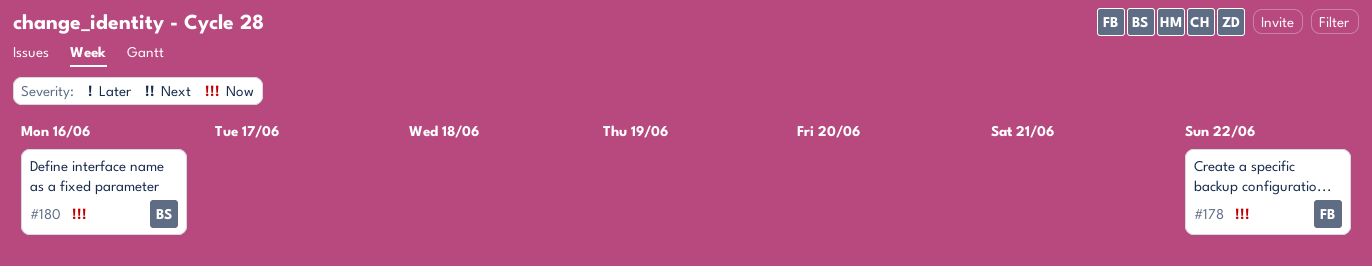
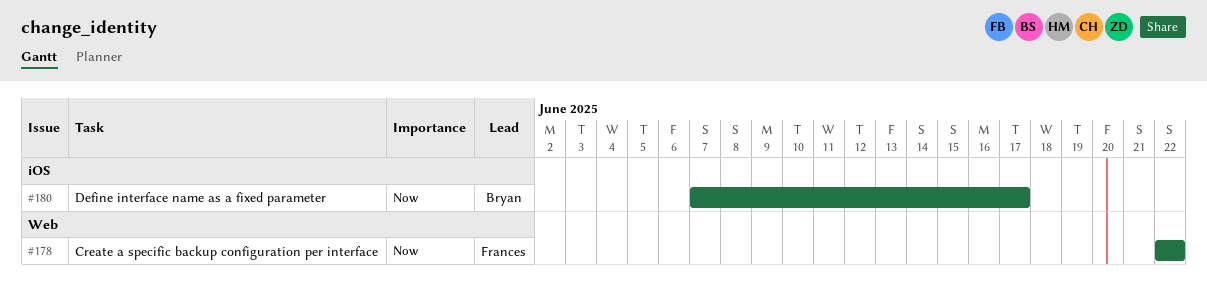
#180, due: Jun 16 -> Jun 17

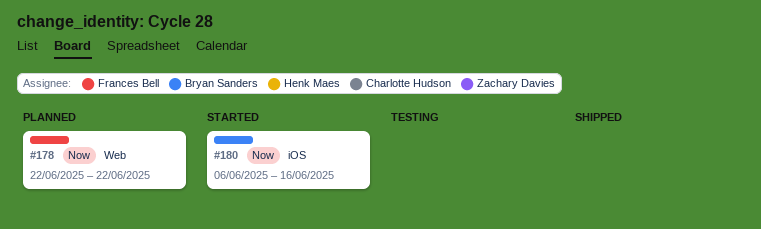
#180, start: Jun 7 -> Jun 6
#180, due: Jun 17 -> Jun 16

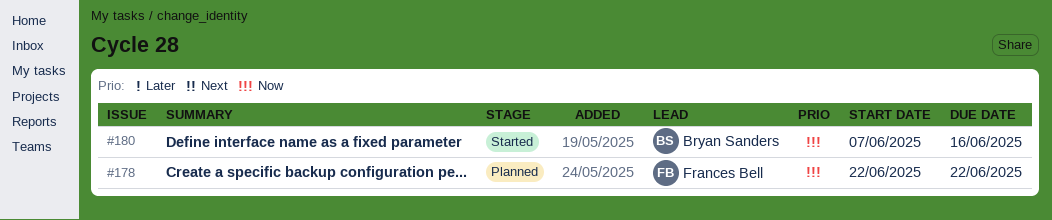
#180, start: Jun 6 -> Jun 7

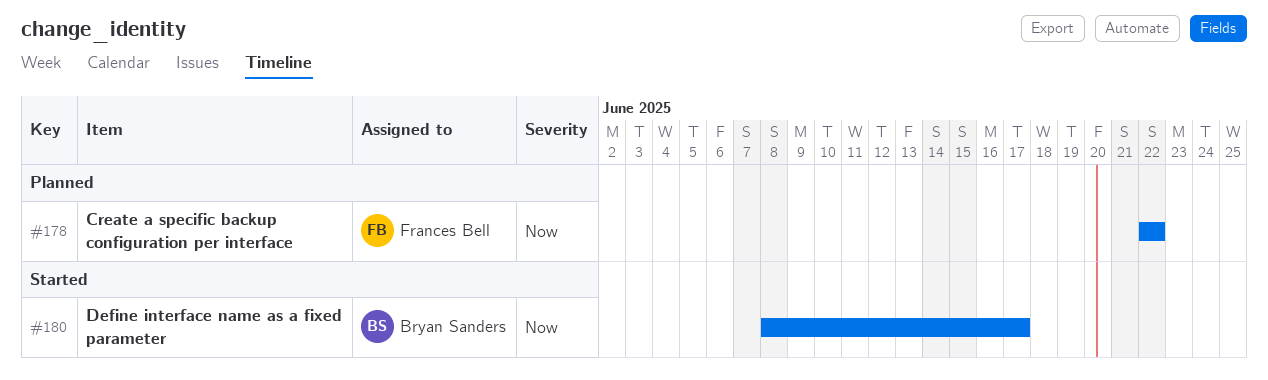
#180, start: Jun 7 -> Jun 8
#180, due: Jun 16 -> Jun 17

